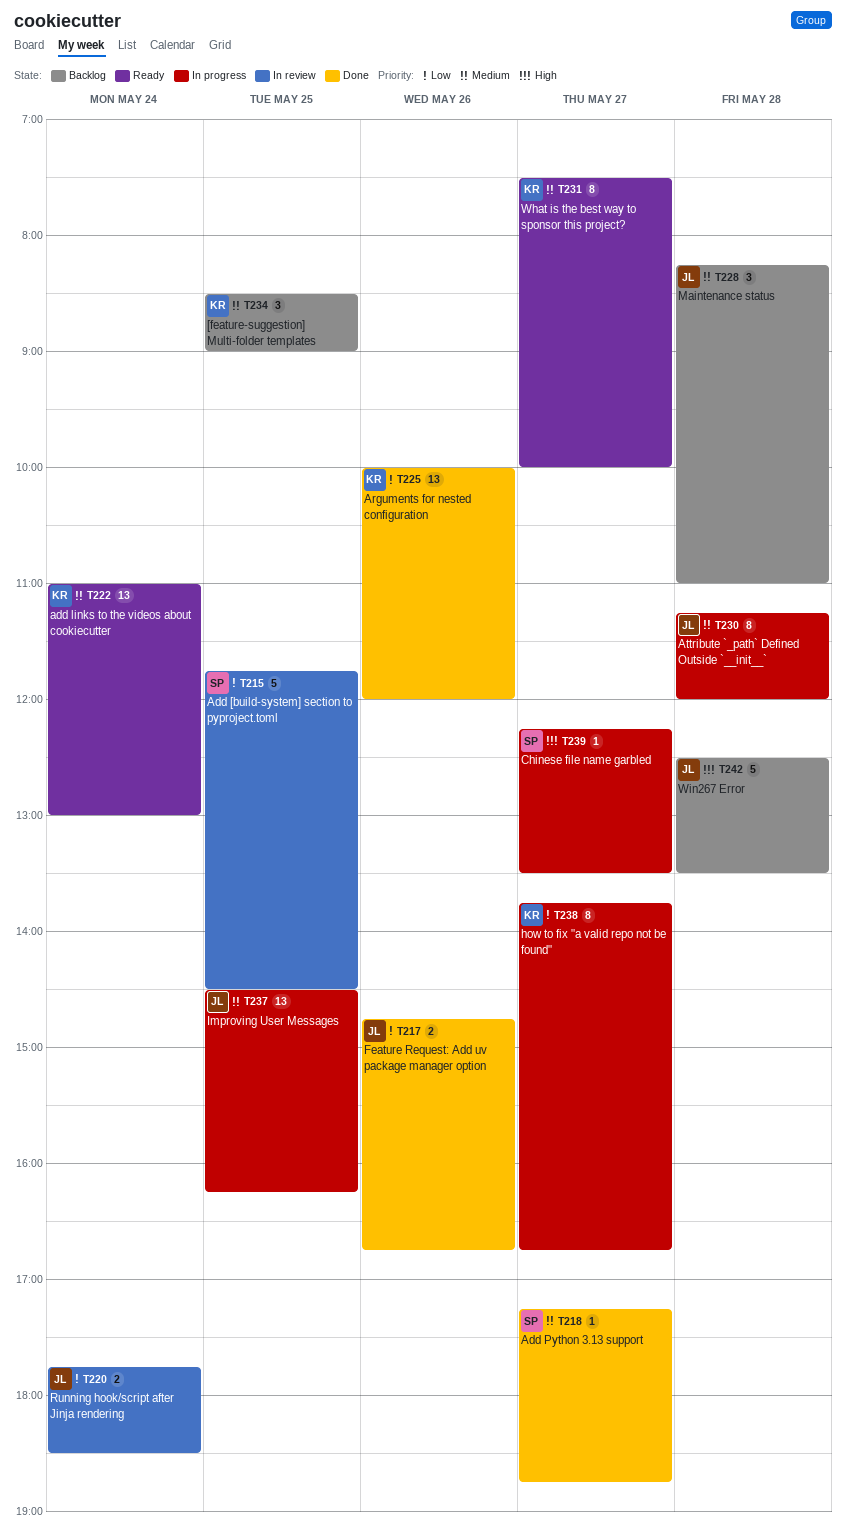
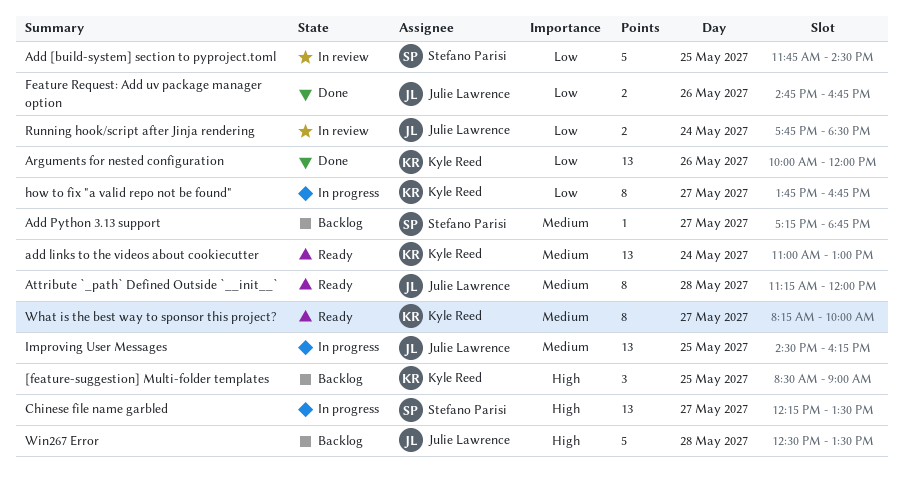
[feature-suggestion] Multi-folder templates, priority: Medium -> High
Add Python 3.13 support, status: Done -> Backlog
Attribute `_path` Defined Outside `__init__`, status: In progress -> Ready
Chinese file name garbled, estimate: 1 -> 13
Maintenance status: present -> none
What is the best way to sponsor this project?, begins: 07:30 -> 08:15

